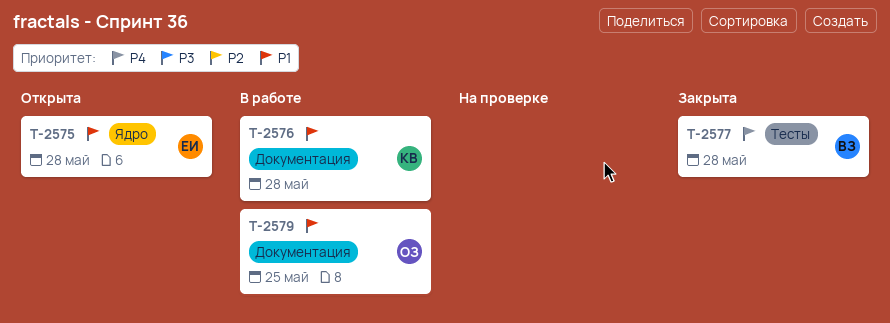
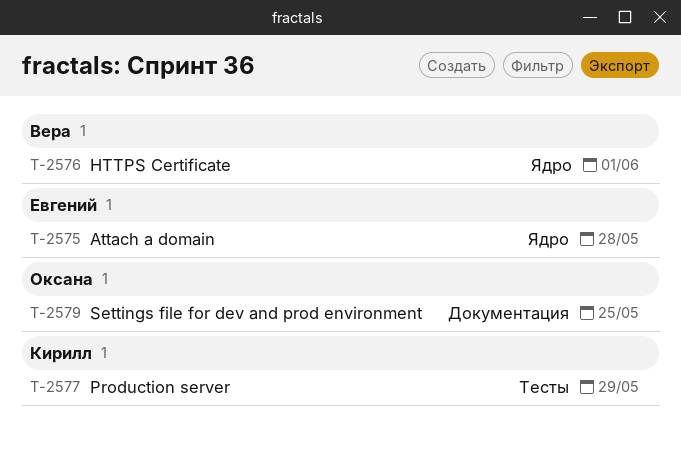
T-2576, owner: Кирилл -> Вера
T-2576, label: Документация -> Ядро
T-2576, due: May 28 -> Jun 1
T-2577, owner: Вера -> Кирилл
T-2577, due: May 28 -> May 29

